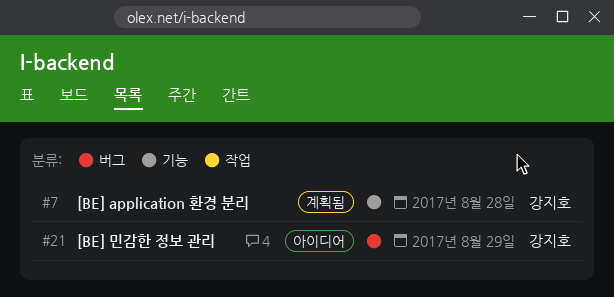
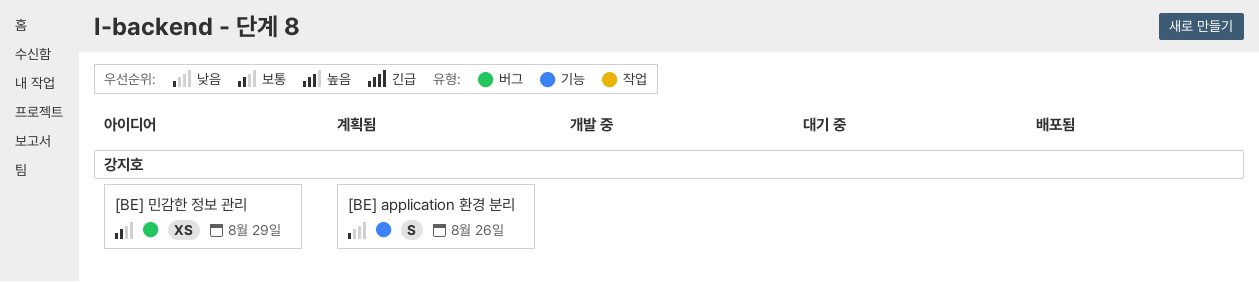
[BE] application 환경 분리, due: Aug 28 -> Aug 26

